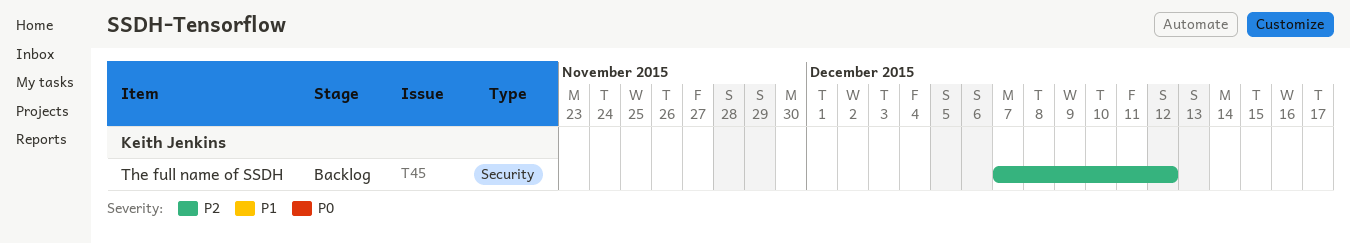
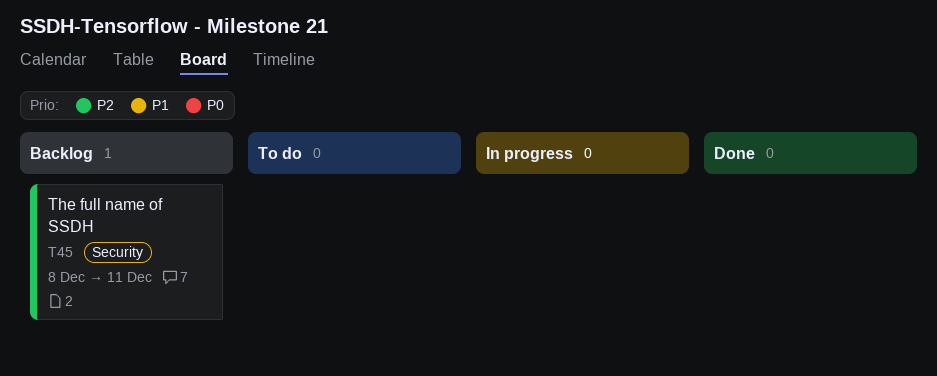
T45, start: Dec 7 -> Dec 8
T45, due: Dec 12 -> Dec 11

